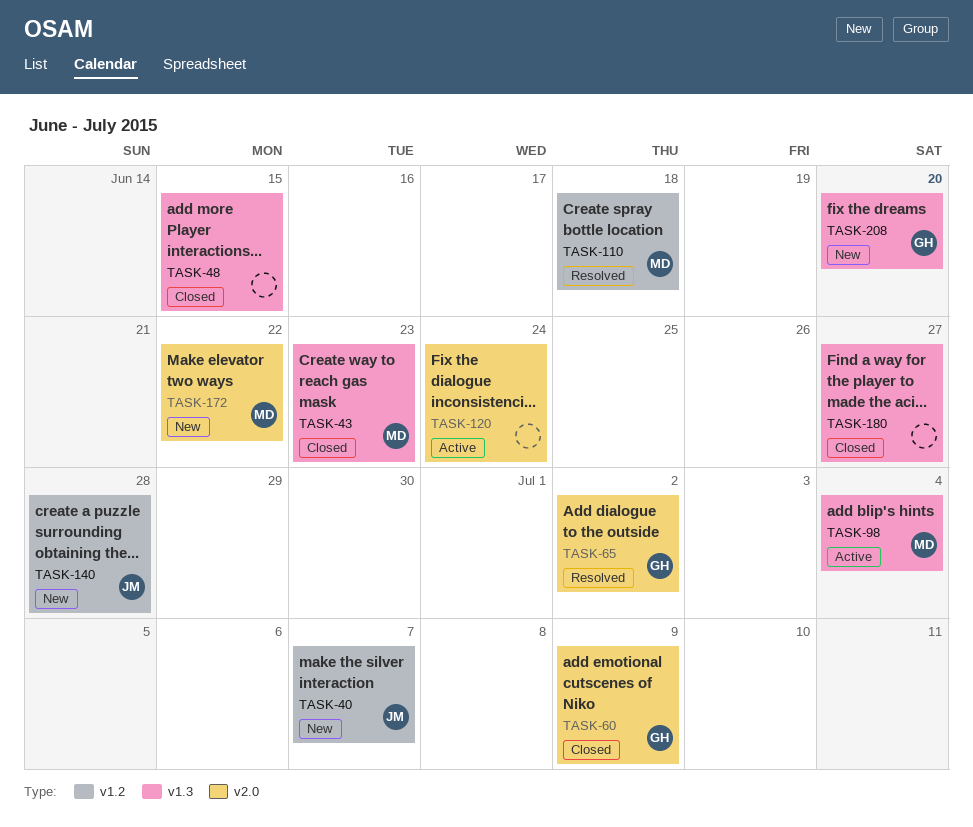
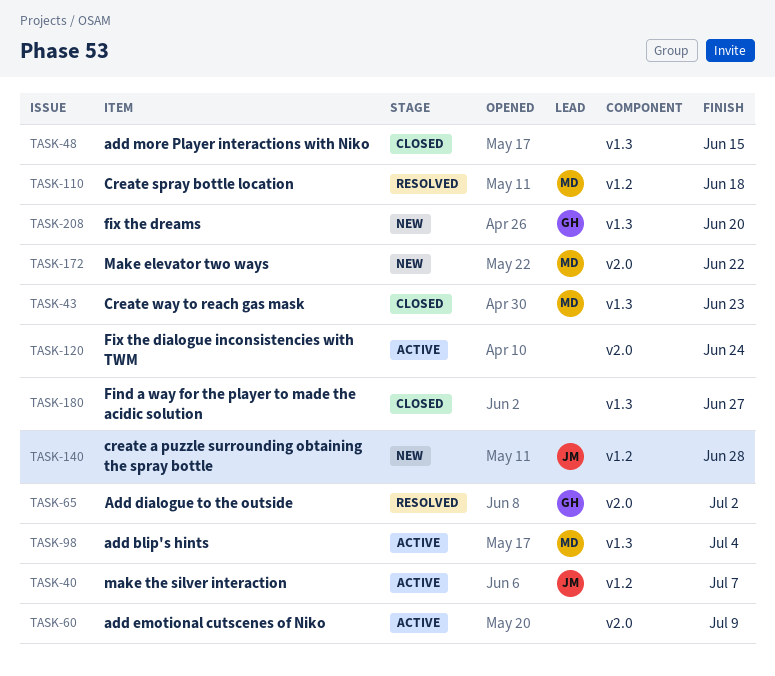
TASK-40, status: New -> Active
TASK-60, status: Closed -> Active
TASK-60, owner: GH -> none

